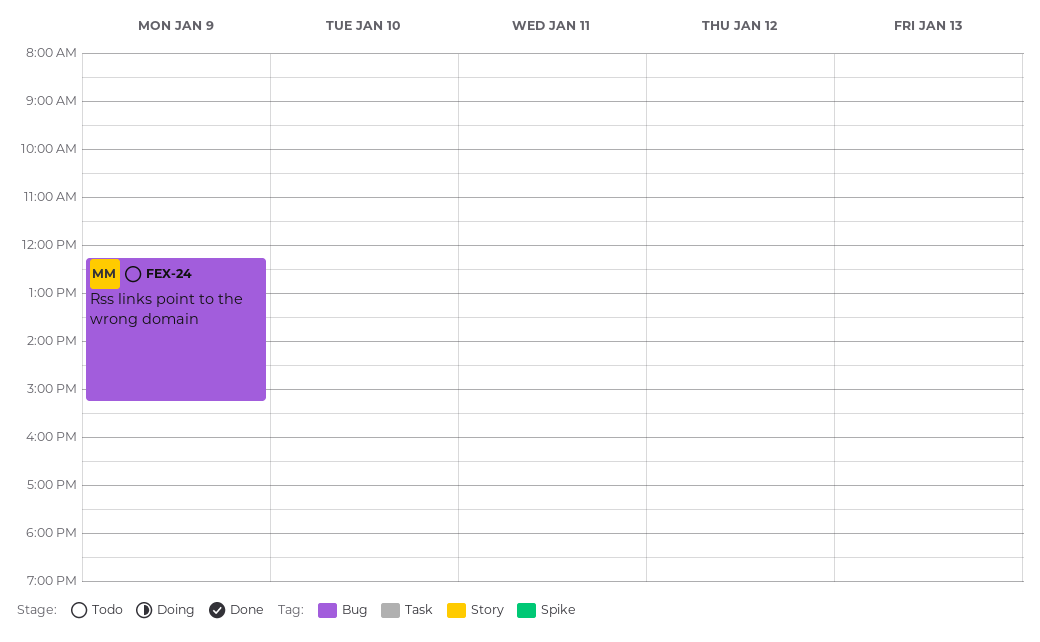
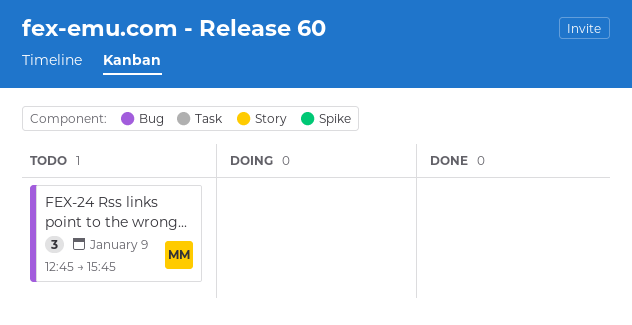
FEX-24, begins: 12:15 -> 12:45
FEX-24, ends: 15:15 -> 15:45

